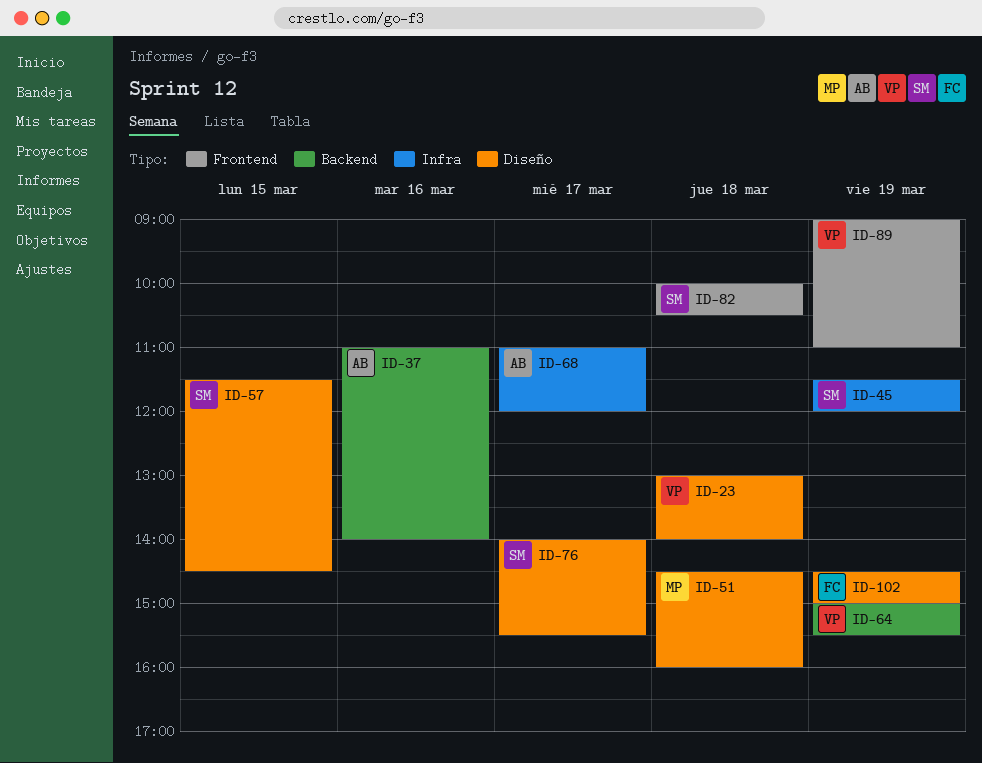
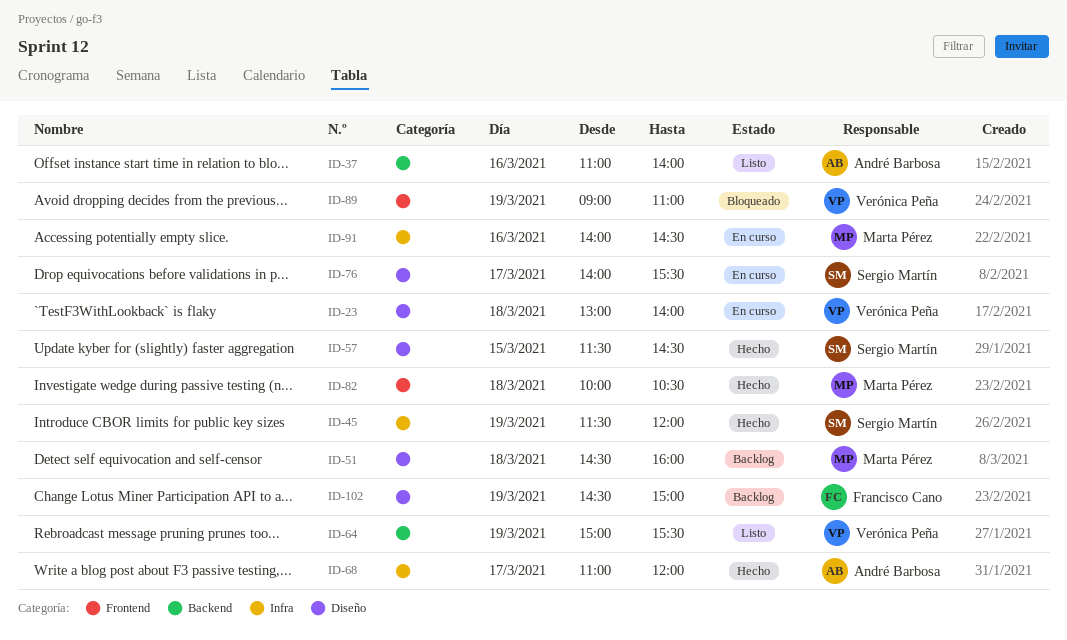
ID-82, owner: Sergio Martín -> Marta Pérez
ID-91: none -> present

